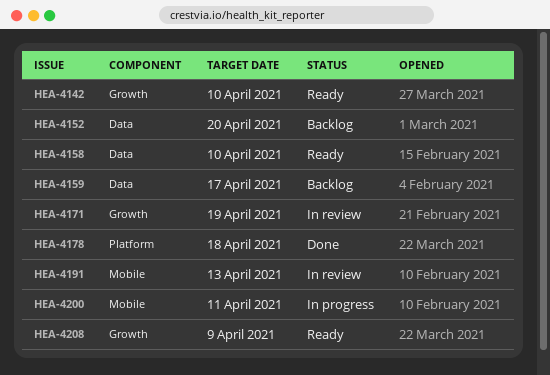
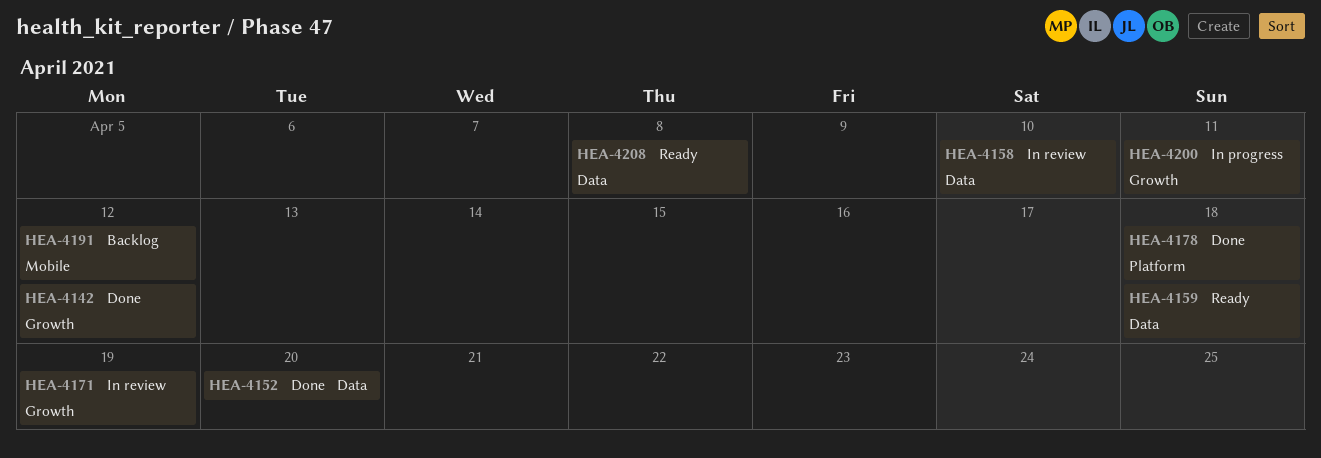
HEA-4142, status: Ready -> Done
HEA-4142, due: Apr 10 -> Apr 12
HEA-4152, status: Backlog -> Done
HEA-4158, status: Ready -> In review
HEA-4159, status: Backlog -> Ready
HEA-4159, due: Apr 17 -> Apr 18
HEA-4191, status: In review -> Backlog
HEA-4191, due: Apr 13 -> Apr 12
HEA-4200, label: Mobile -> Growth
HEA-4208, label: Growth -> Data
HEA-4208, due: Apr 9 -> Apr 8

